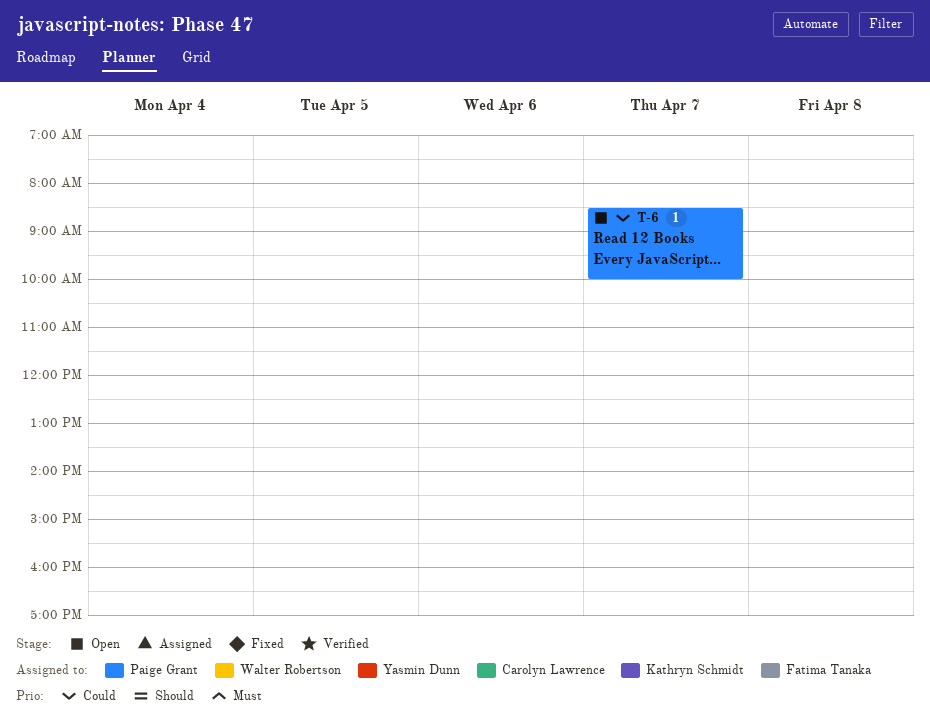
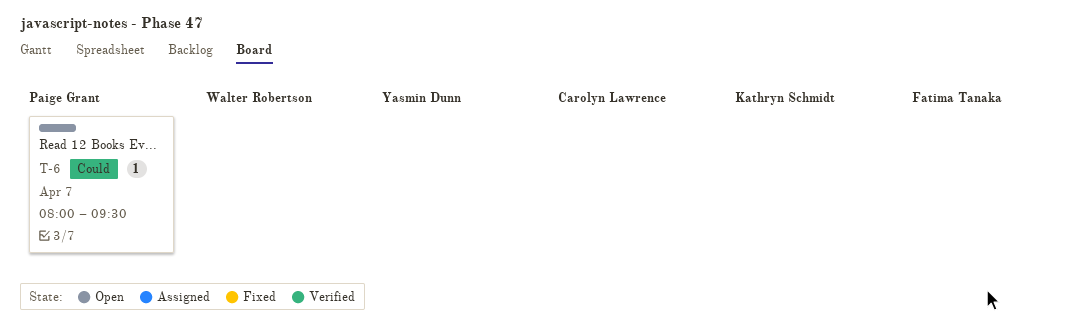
T-6, begins: 08:30 -> 08:00
T-6, ends: 10:00 -> 09:30

